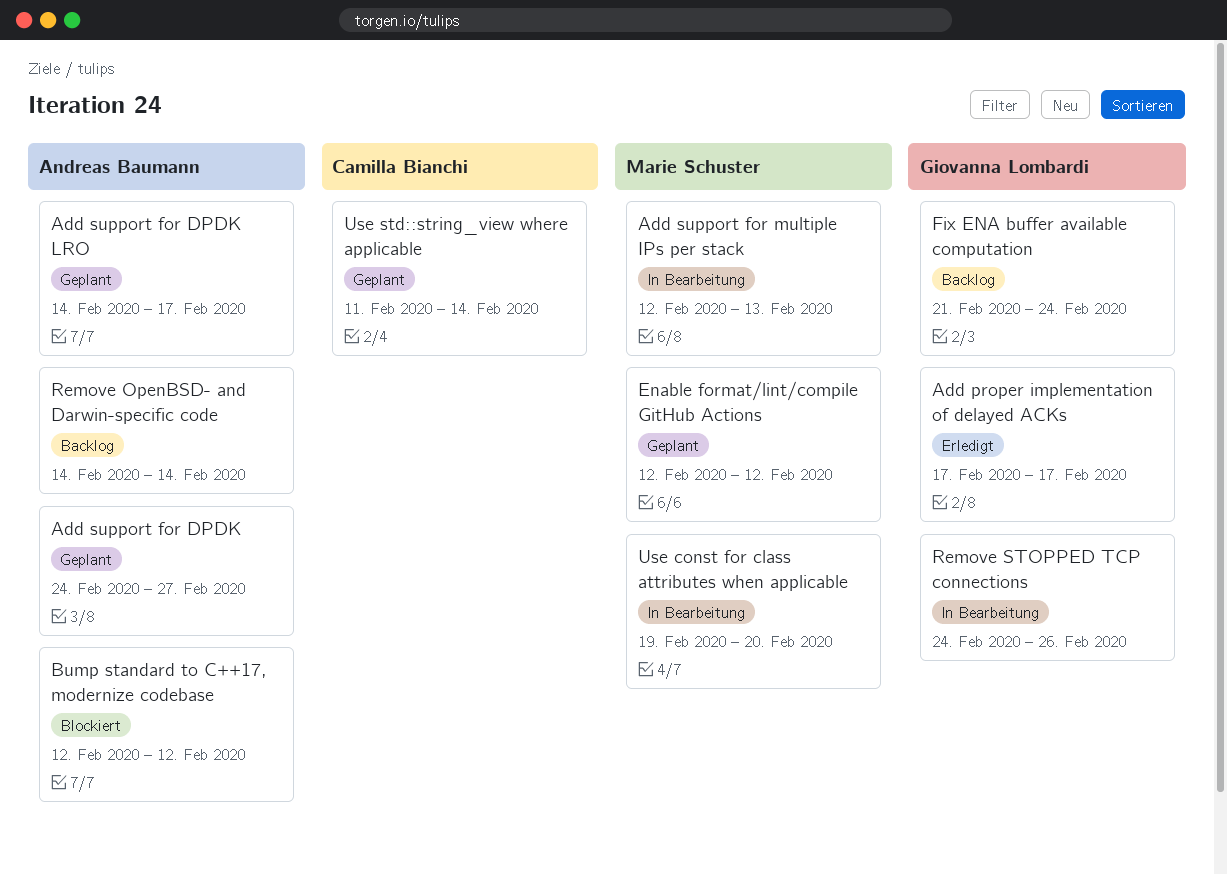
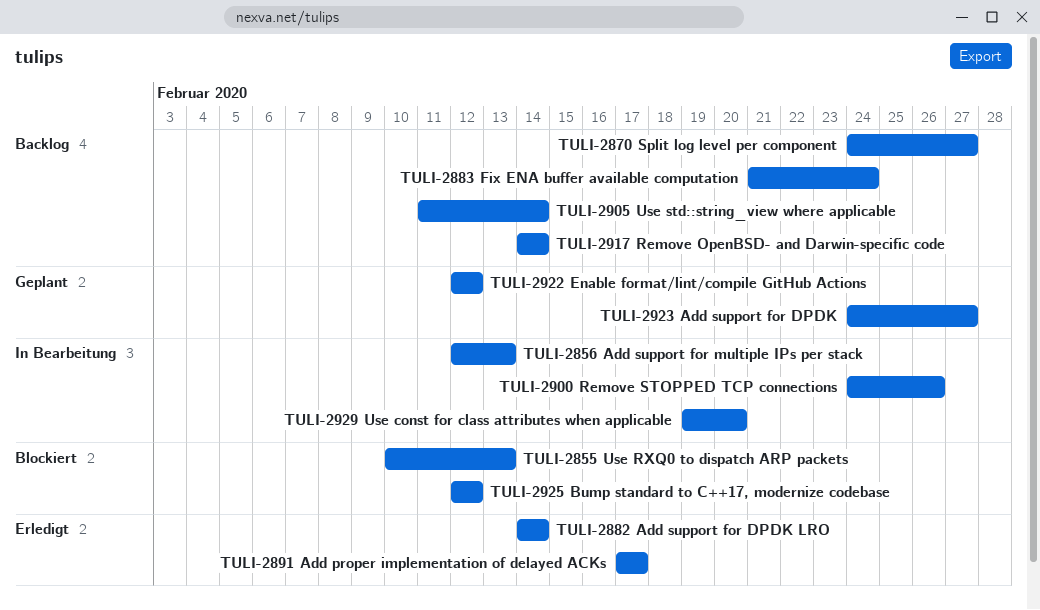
Add support for DPDK LRO, status: Geplant -> Erledigt
Add support for DPDK LRO, due: Feb 17 -> Feb 14
Split log level per component: none -> present
Use RXQ0 to dispatch ARP packets: none -> present
Use std::string_view where applicable, status: Geplant -> Backlog

